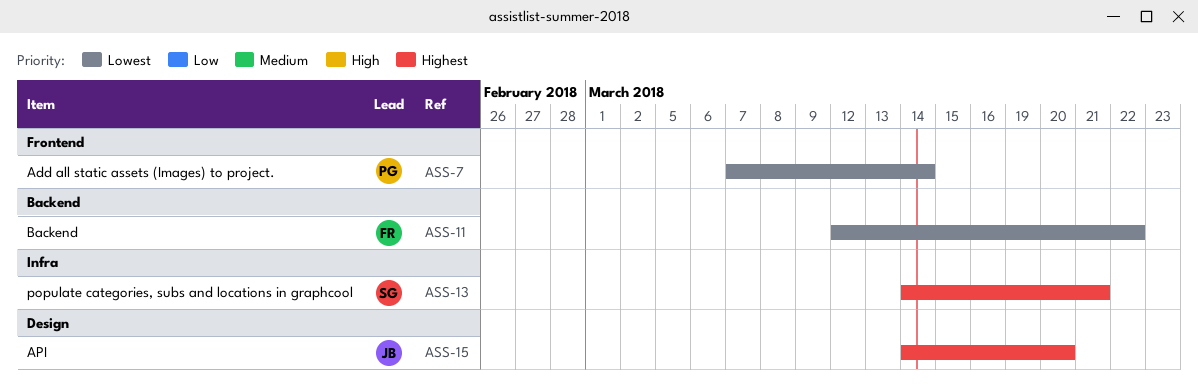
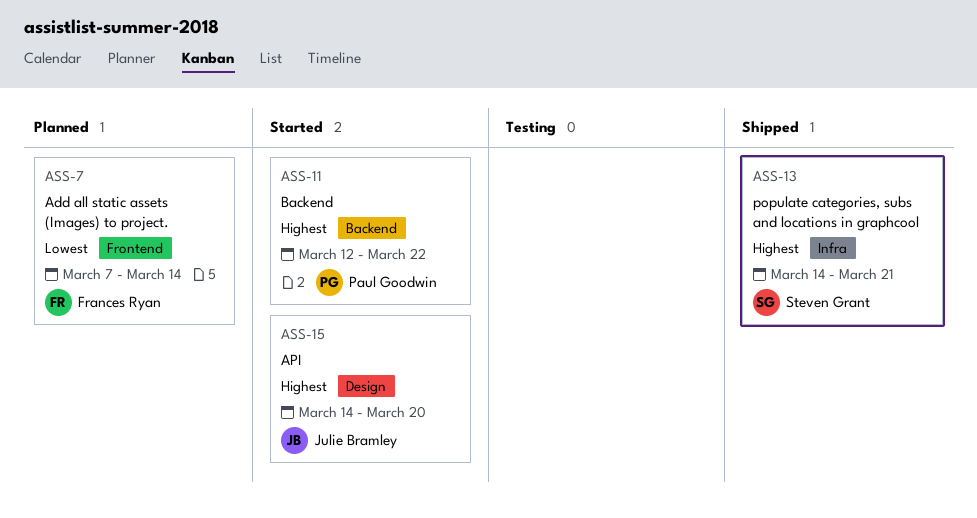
ASS-7, owner: Paul Goodwin -> Frances Ryan
ASS-11, owner: Frances Ryan -> Paul Goodwin
ASS-11, priority: Lowest -> Highest

